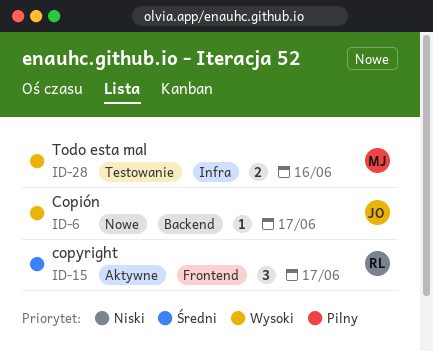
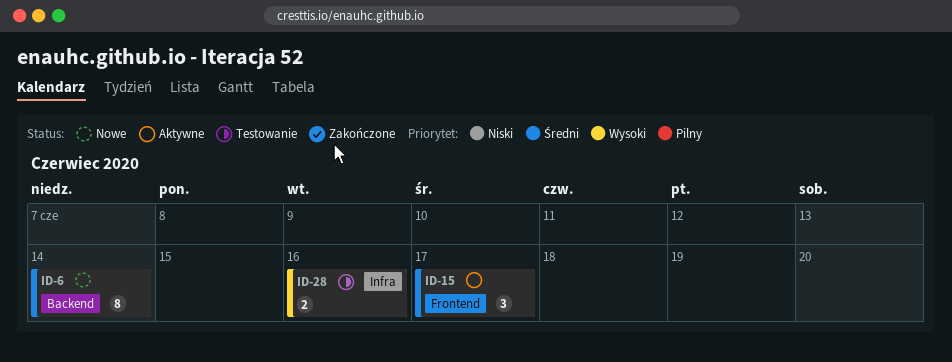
ID-6, priority: Wysoki -> Średni
ID-6, estimate: 1 -> 8
ID-6, due: Jun 17 -> Jun 14

